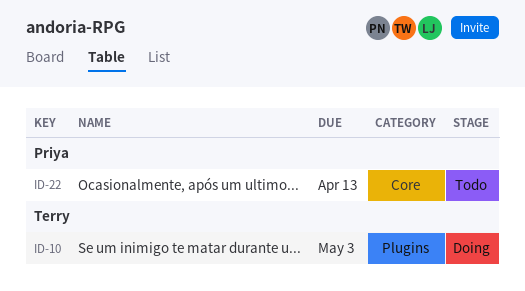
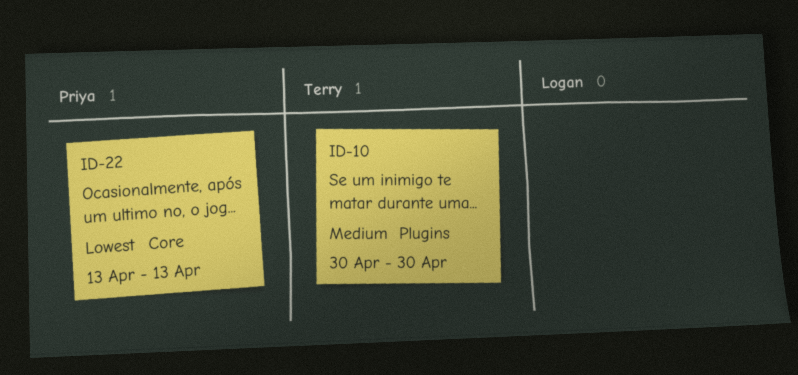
ID-10, due: May 3 -> Apr 30

